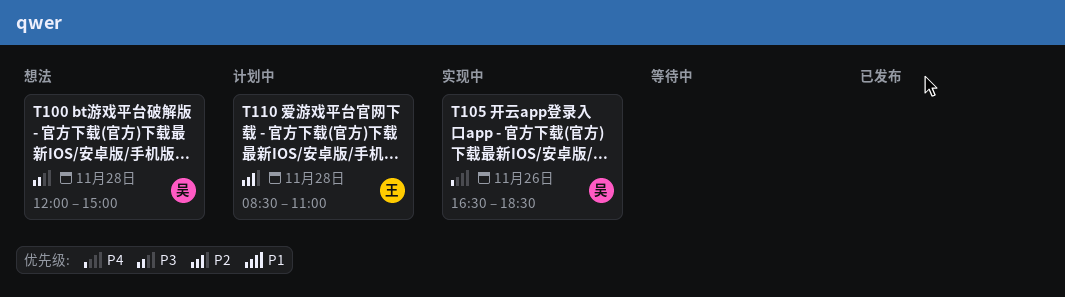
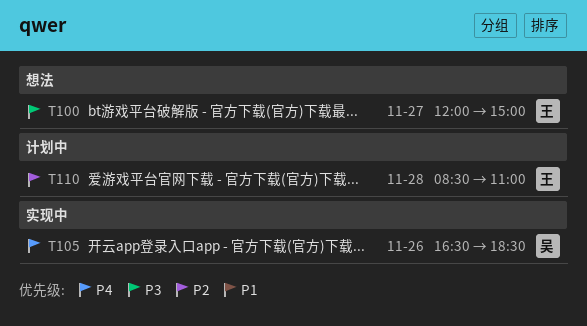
T100, owner: 吴 -> 王
T100, day: Nov 28 -> Nov 27

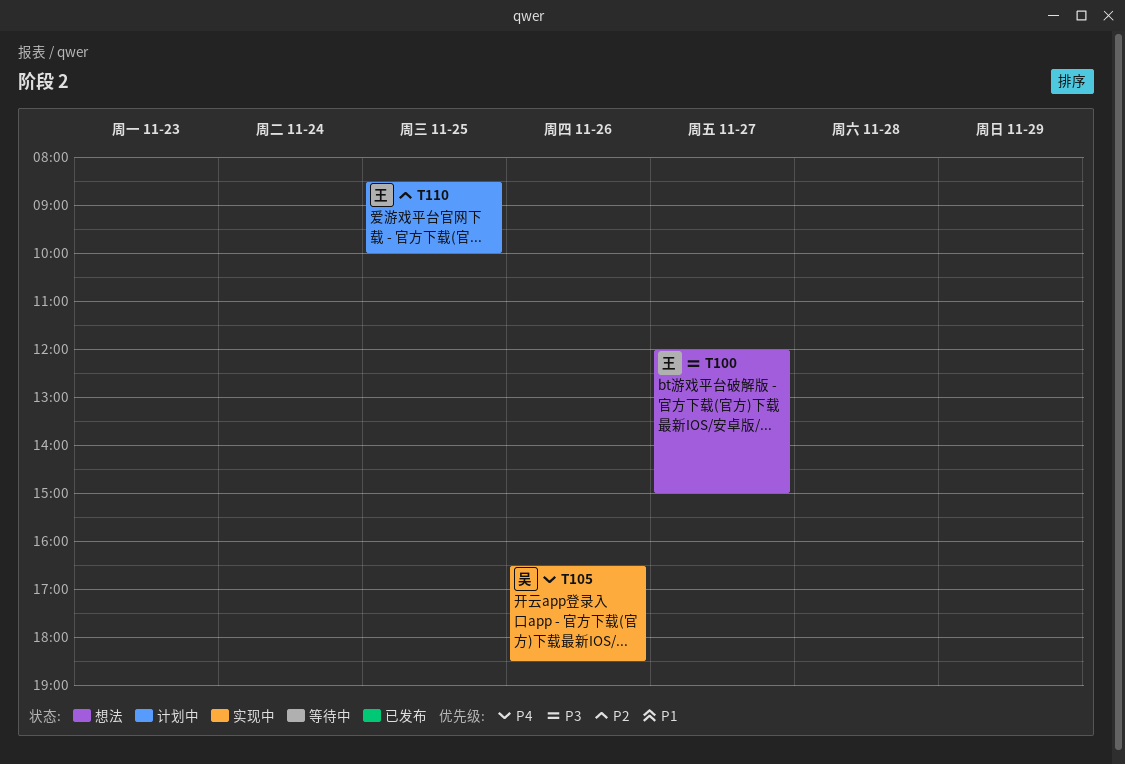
T110, day: Nov 28 -> Nov 25
T110, ends: 11:00 -> 10:00

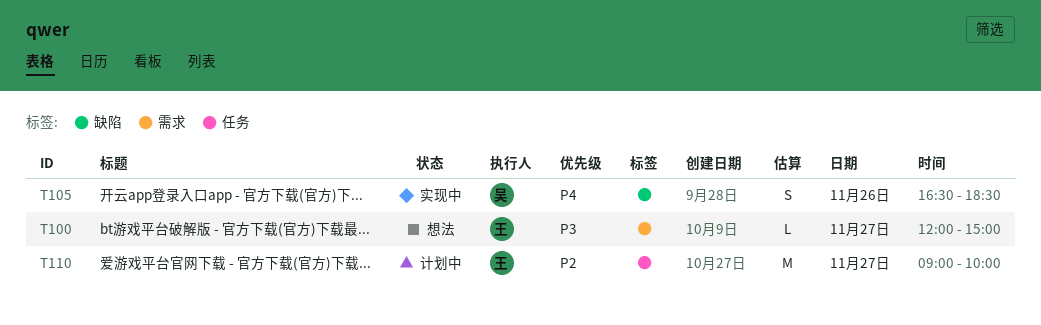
T110, day: Nov 25 -> Nov 27
T110, begins: 08:30 -> 09:00

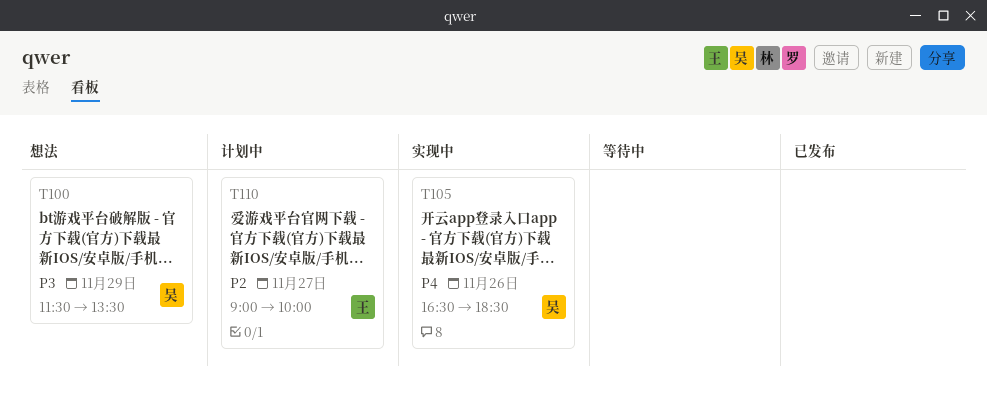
T100, owner: 王 -> 吴
T100, day: Nov 27 -> Nov 29
T100, begins: 12:00 -> 11:30
T100, ends: 15:00 -> 13:30

